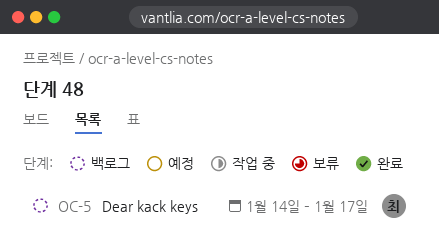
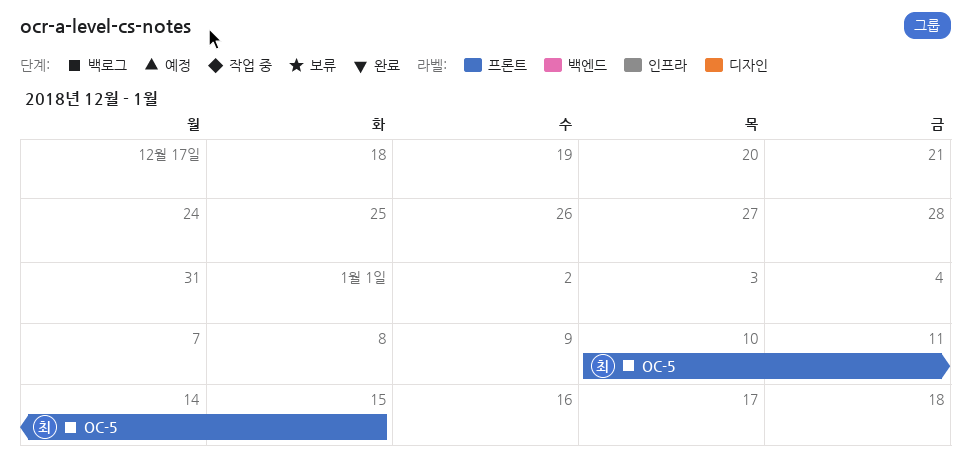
OC-5, start: Jan 14 -> Jan 10
OC-5, due: Jan 17 -> Jan 15

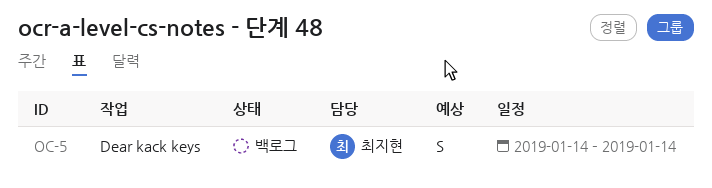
OC-5, start: Jan 10 -> Jan 14
OC-5, due: Jan 15 -> Jan 14

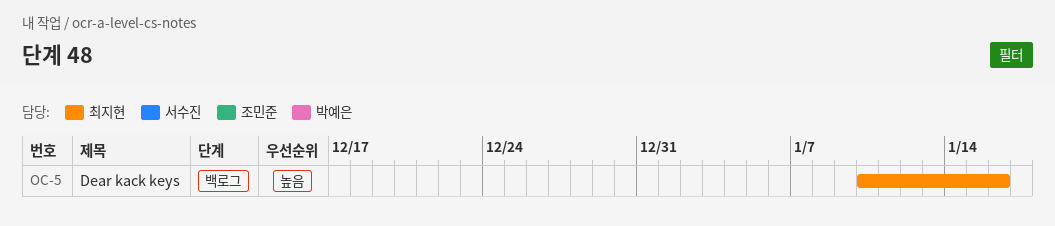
OC-5, start: Jan 14 -> Jan 10
OC-5, due: Jan 14 -> Jan 16

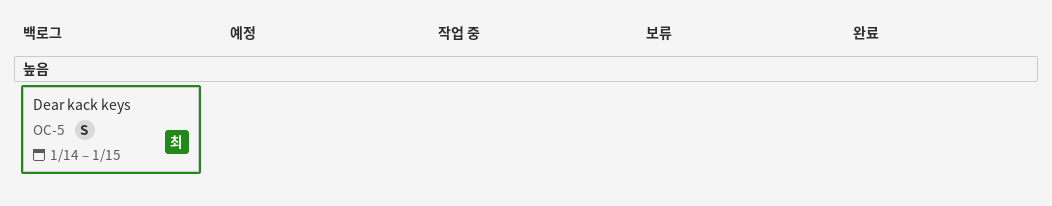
OC-5, start: Jan 10 -> Jan 14
OC-5, due: Jan 16 -> Jan 15

